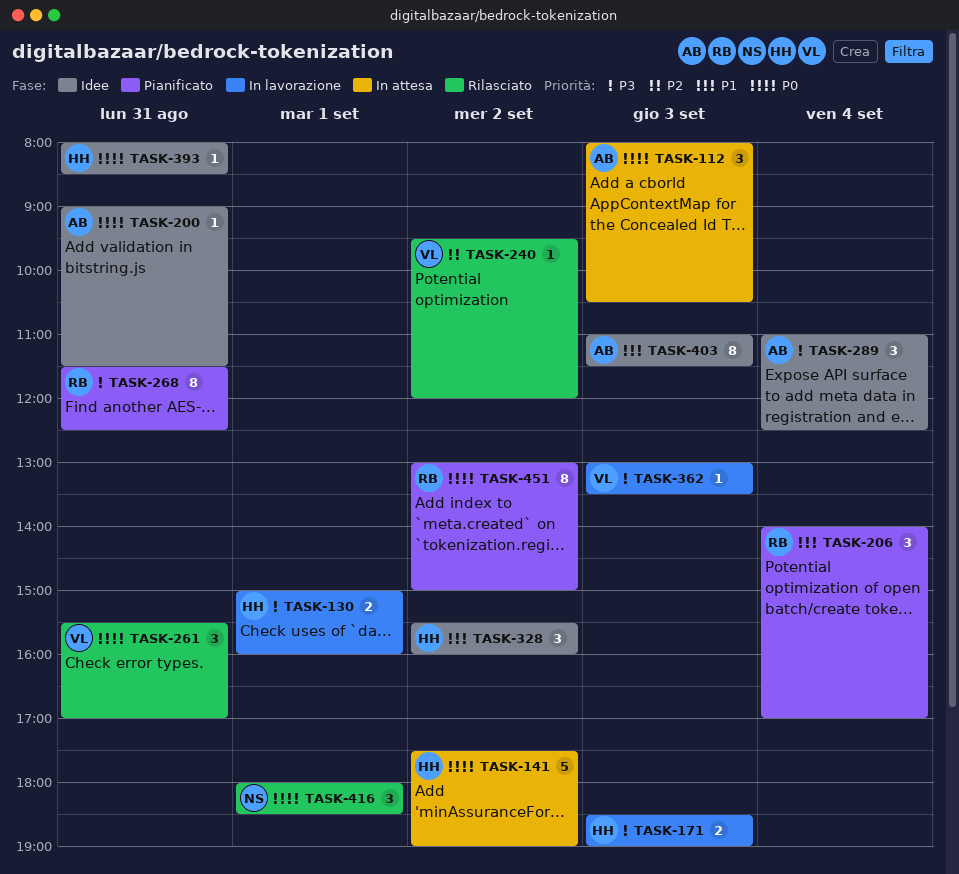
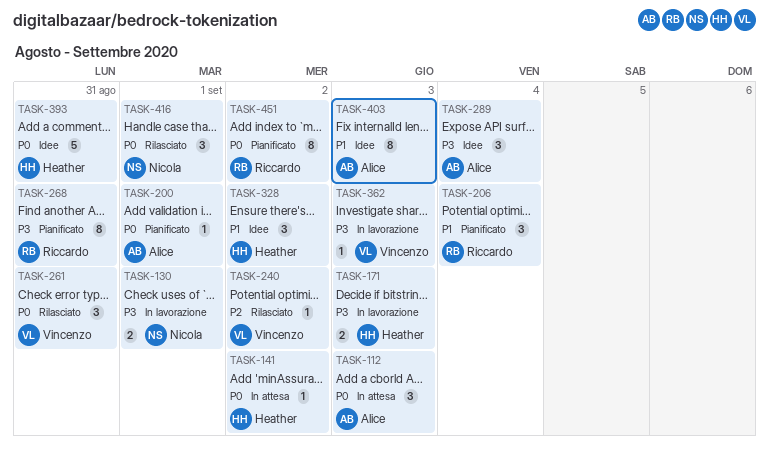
TASK-130, owner: Heather -> Nicola
TASK-141, estimate: 5 -> 1
TASK-200, status: Idee -> Pianificato
TASK-200, day: Aug 31 -> Sep 1
TASK-393, estimate: 1 -> 5

